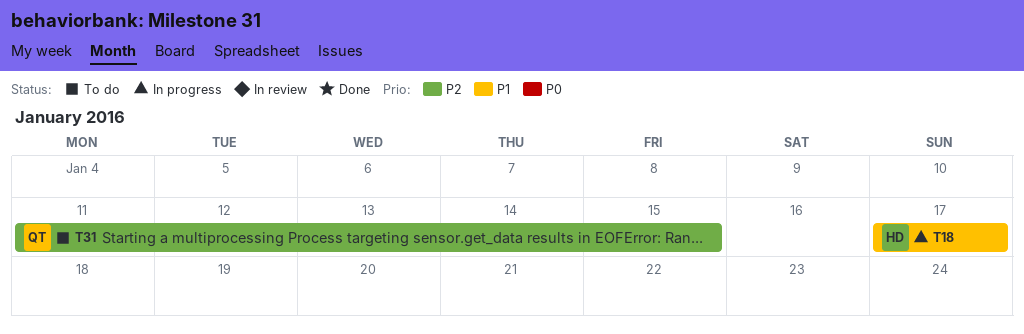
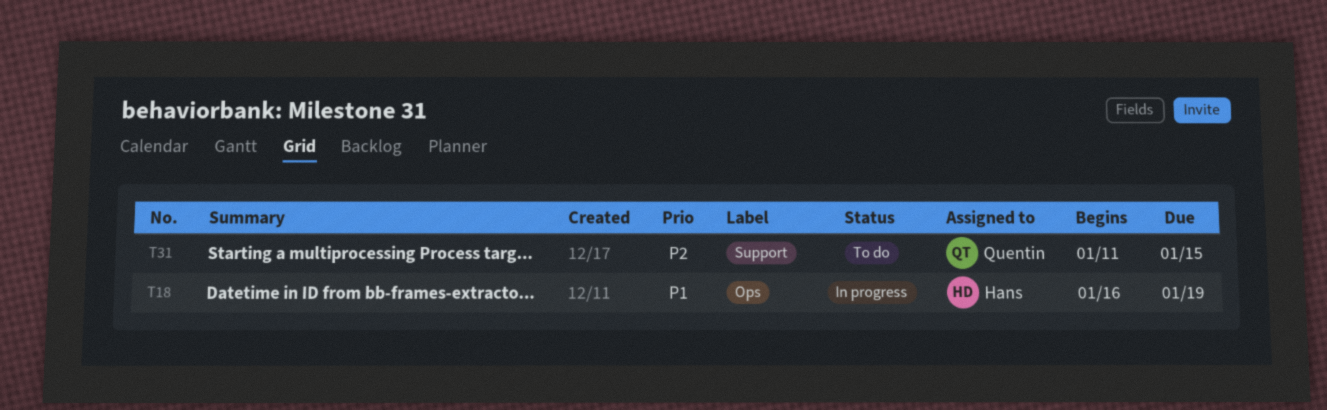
T18, start: Jan 17 -> Jan 16
T18, due: Jan 17 -> Jan 19

